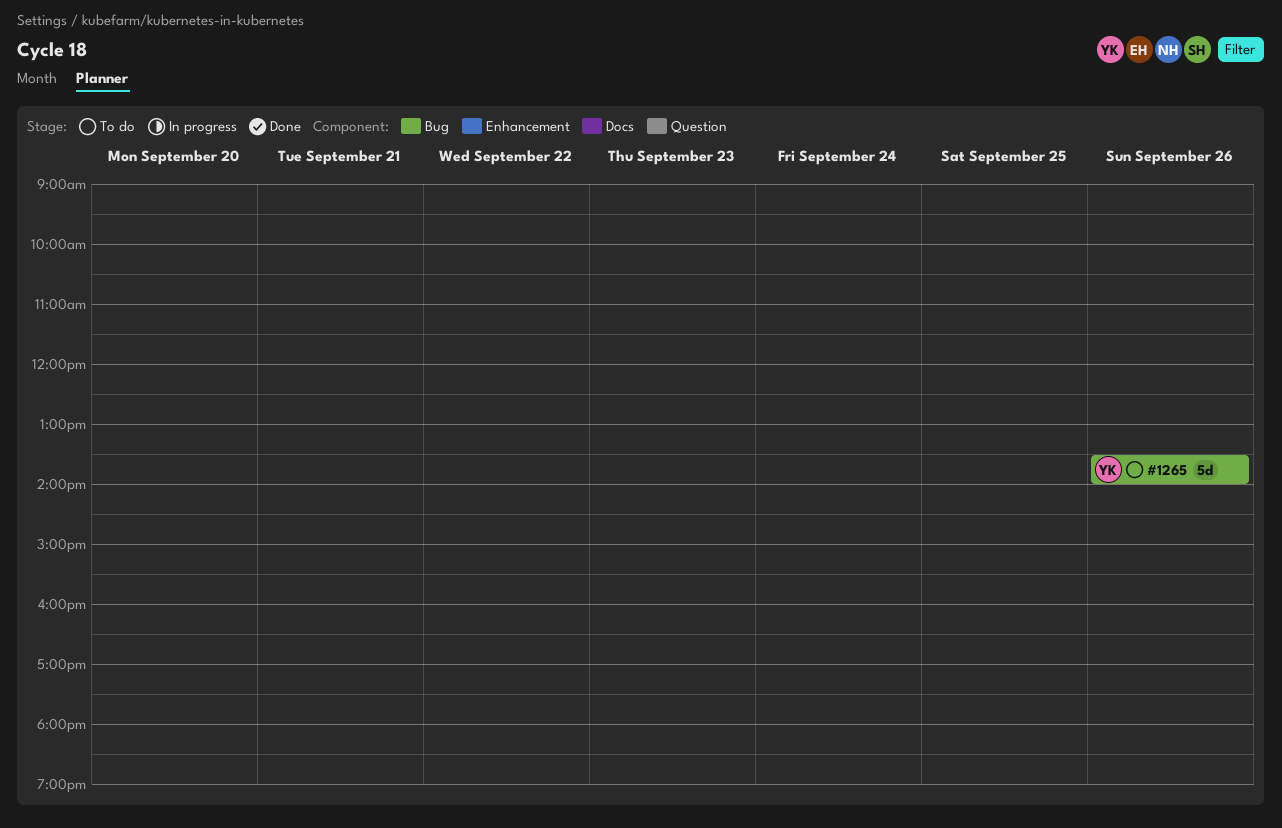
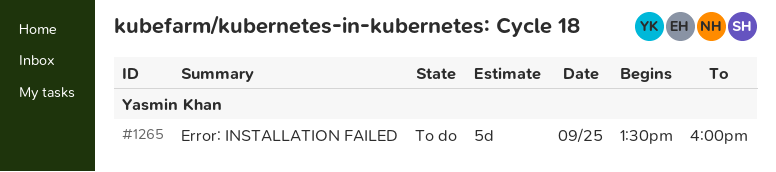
#1265, day: Sep 26 -> Sep 25
#1265, ends: 14:00 -> 16:00

